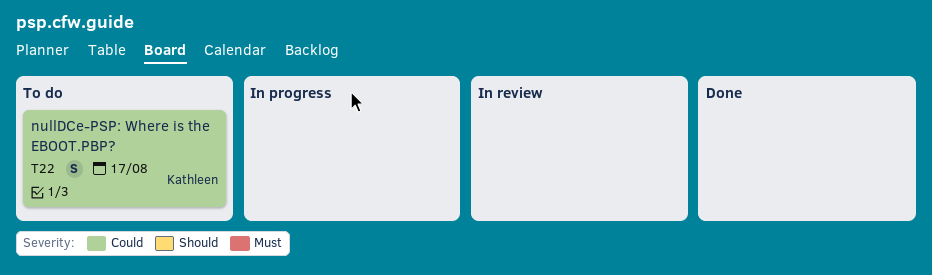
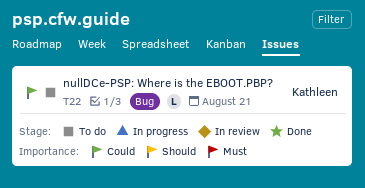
T22, estimate: S -> L
T22, due: Aug 17 -> Aug 21

